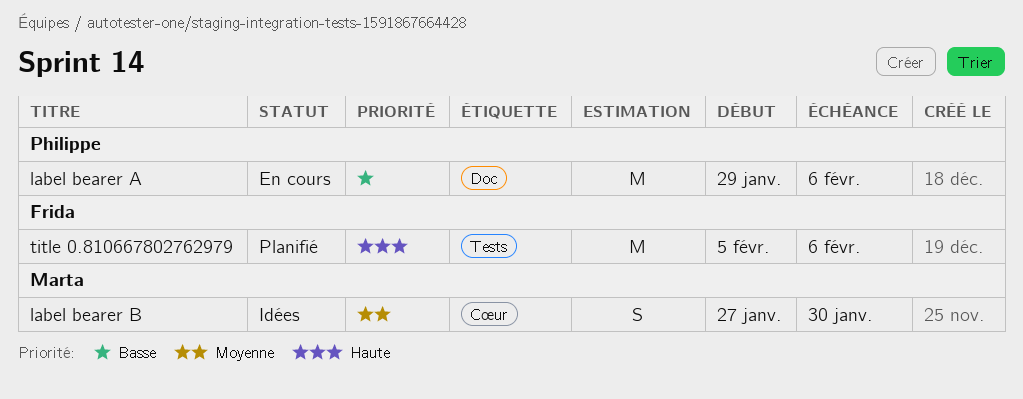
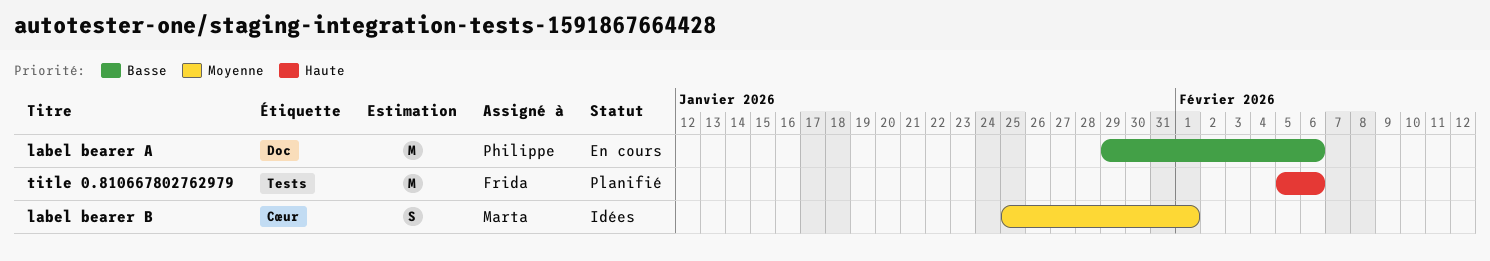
label bearer B, start: Jan 27 -> Jan 25
label bearer B, due: Jan 30 -> Feb 1

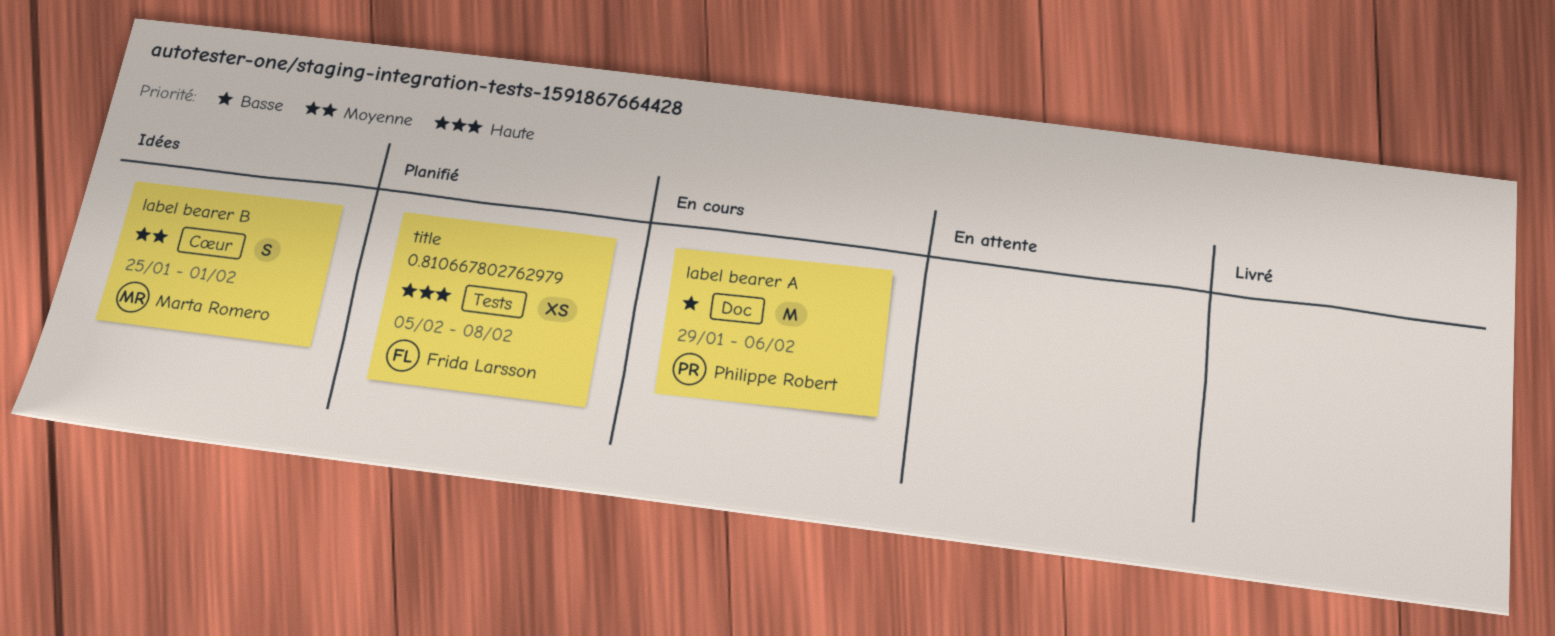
title 0.810667802762979, estimate: M -> XS
title 0.810667802762979, due: Feb 6 -> Feb 8

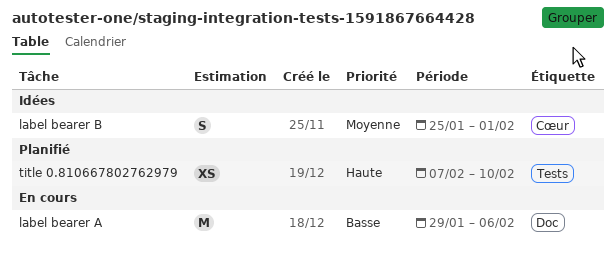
title 0.810667802762979, start: Feb 5 -> Feb 7
title 0.810667802762979, due: Feb 8 -> Feb 10

